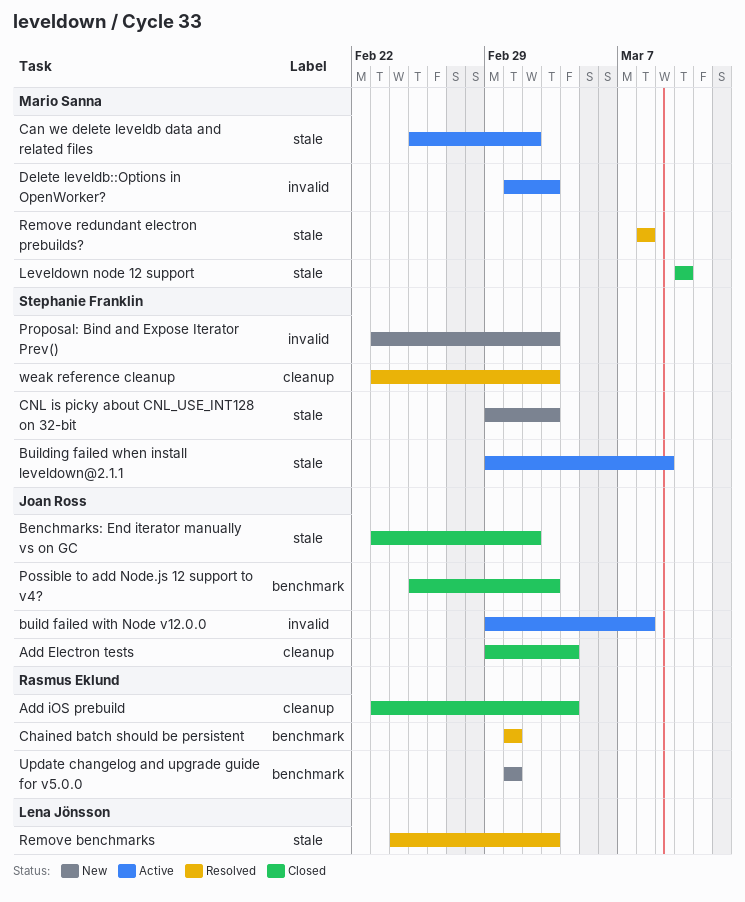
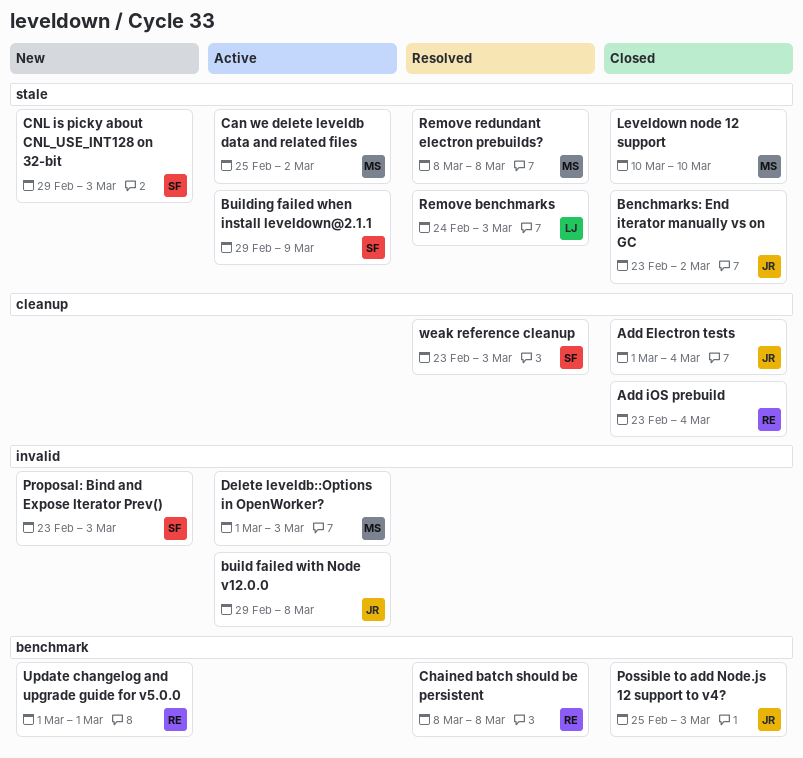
Add Electron tests, start: Feb 29 -> Mar 1
Chained batch should be persistent, start: Mar 1 -> Mar 8
Chained batch should be persistent, due: Mar 1 -> Mar 8

